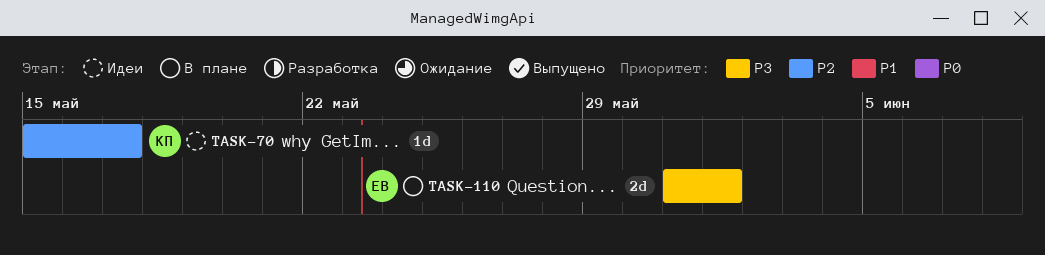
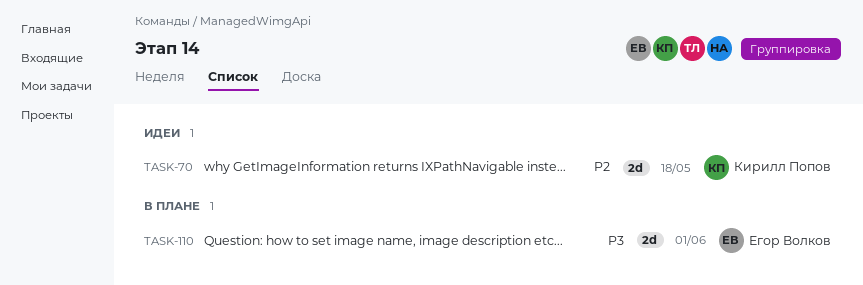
TASK-70, estimate: 1d -> 2d
TASK-70, due: May 17 -> May 18

